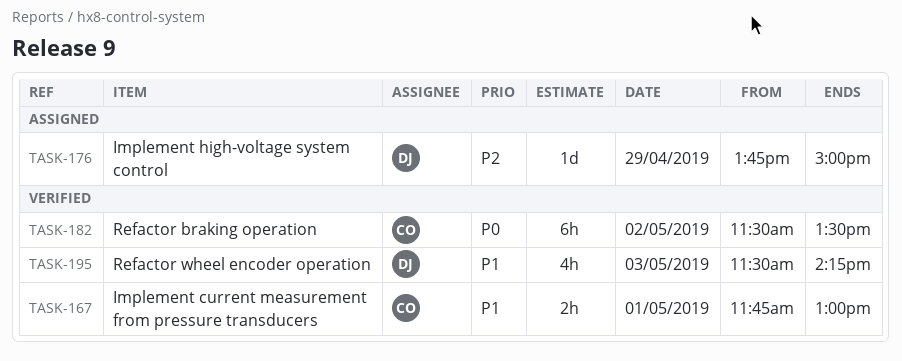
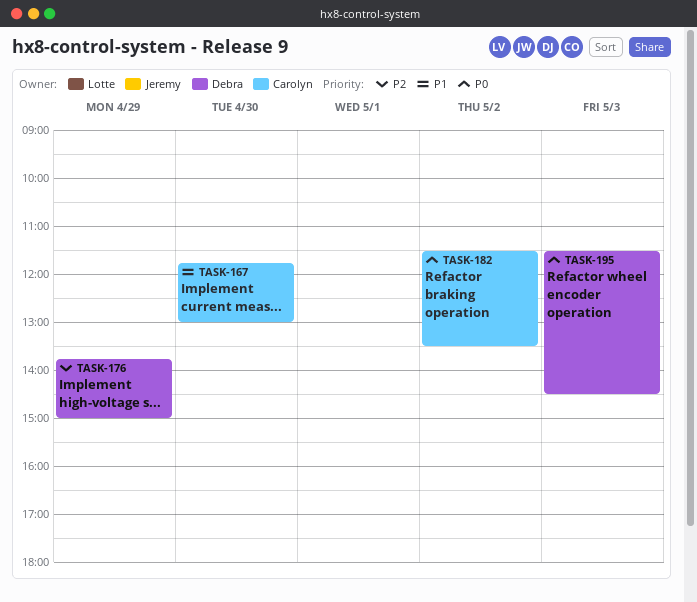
TASK-167, day: May 1 -> Apr 30
TASK-195, priority: P1 -> P0
TASK-195, ends: 14:15 -> 14:30

